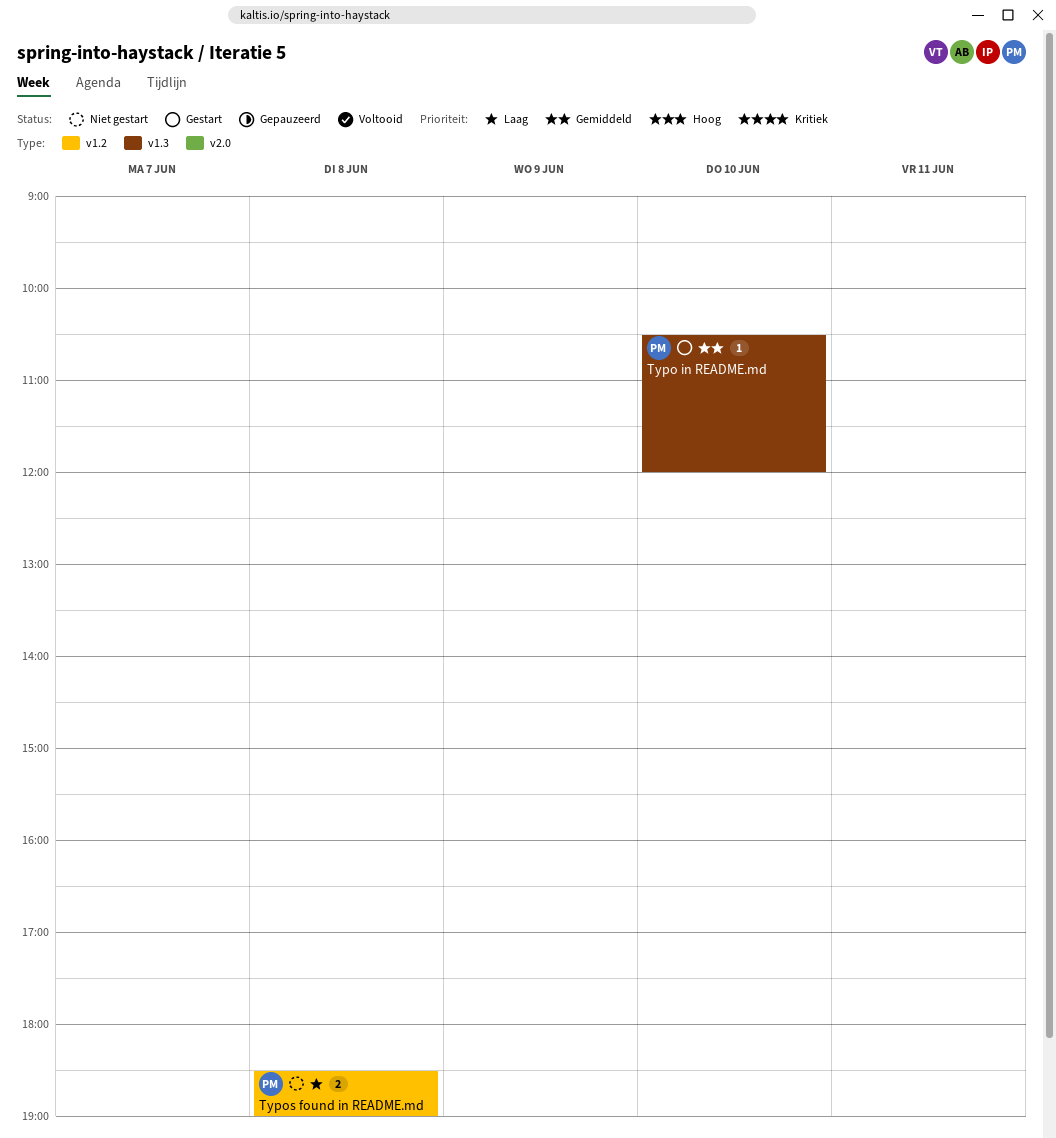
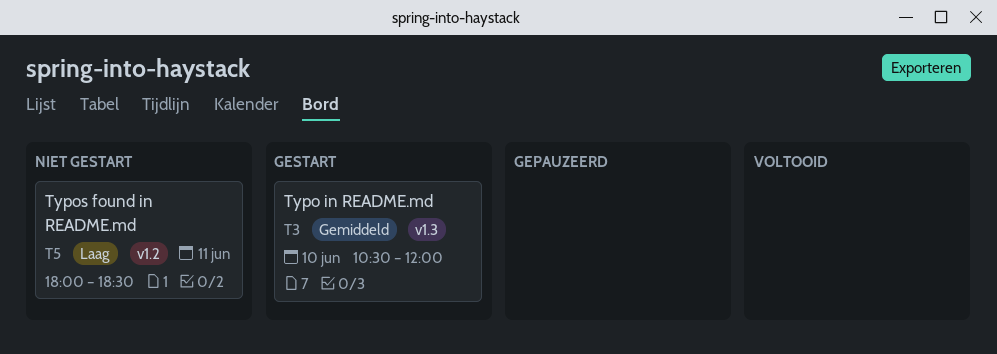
Typos found in README.md, day: Jun 8 -> Jun 11
Typos found in README.md, begins: 18:30 -> 18:00
Typos found in README.md, ends: 19:00 -> 18:30

